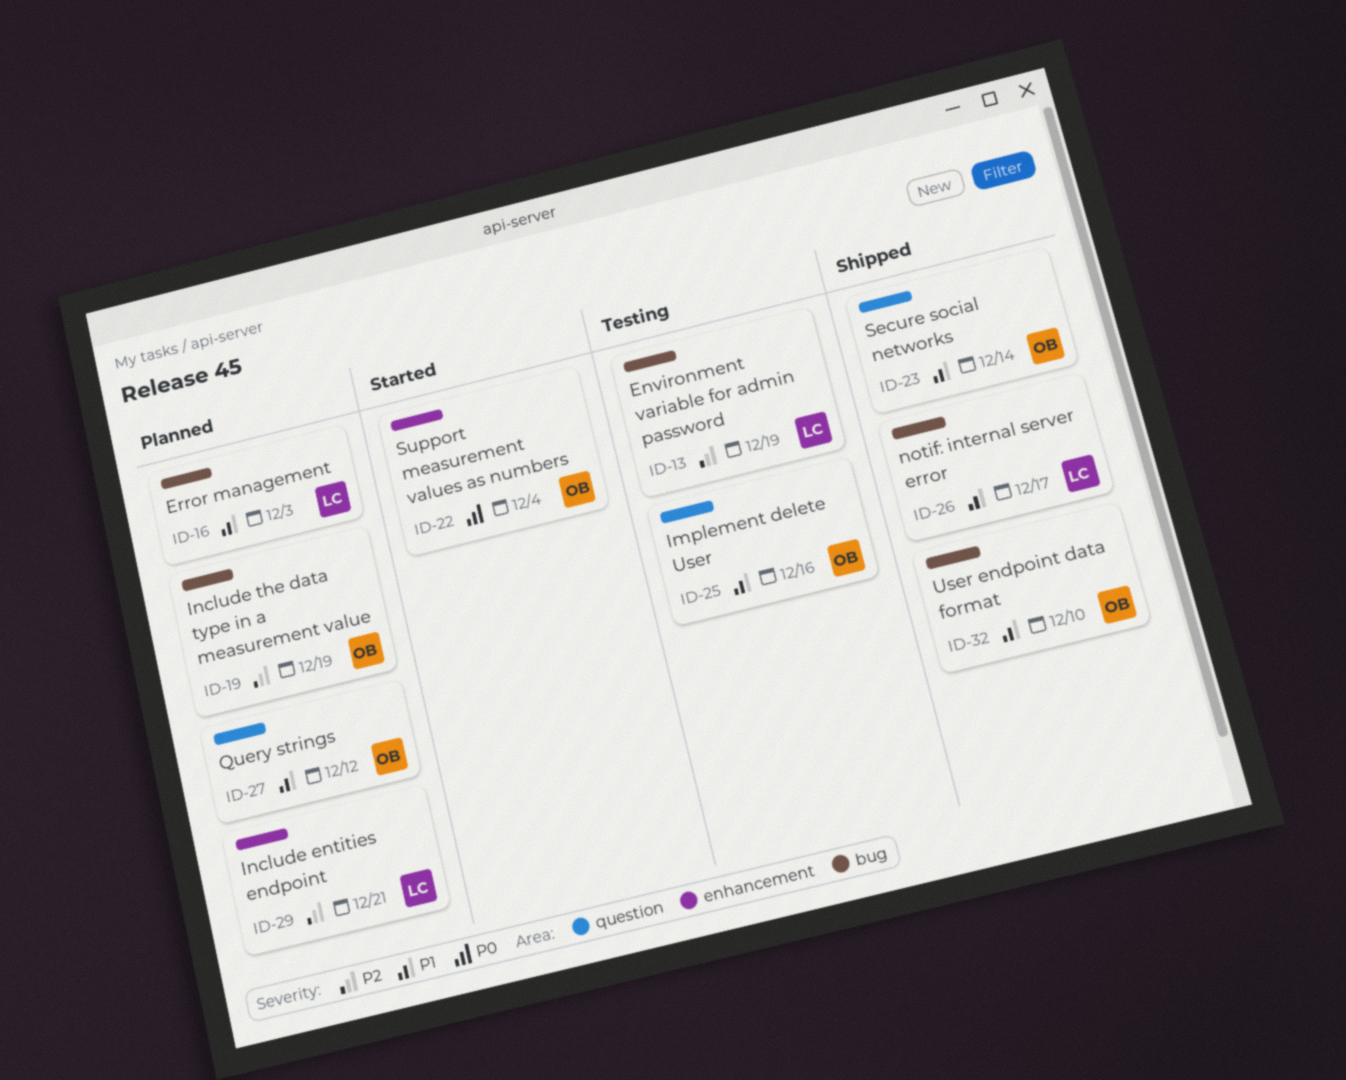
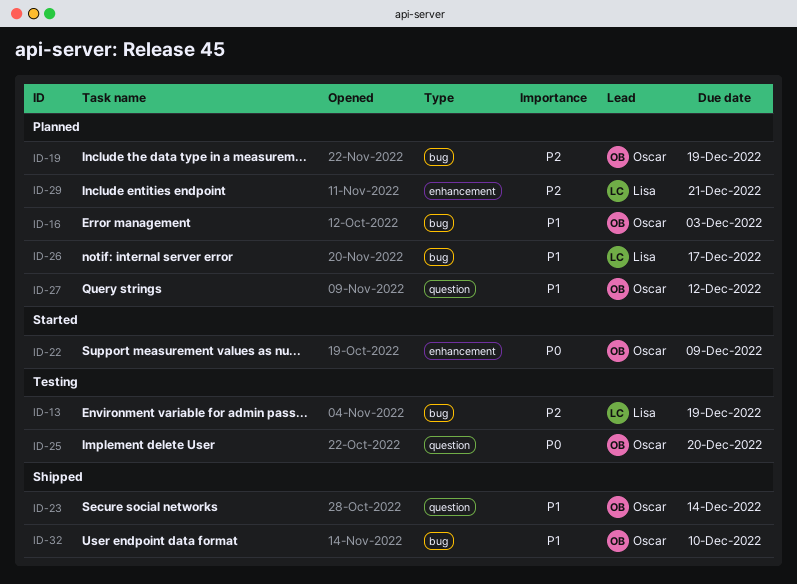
ID-16, owner: Lisa -> Oscar
ID-22, due: Dec 4 -> Dec 9
ID-25, priority: P1 -> P0
ID-25, due: Dec 16 -> Dec 20
ID-26, status: Shipped -> Planned

